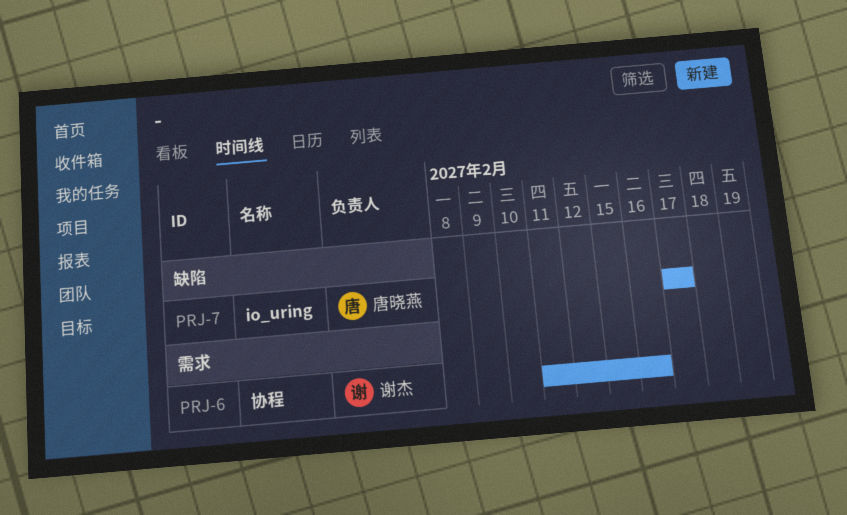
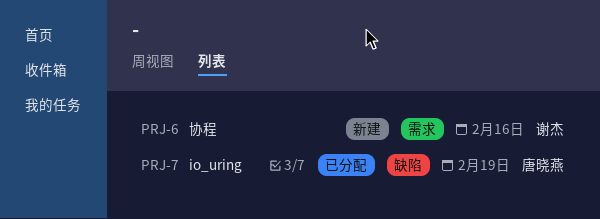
PRJ-7, due: Feb 17 -> Feb 19

